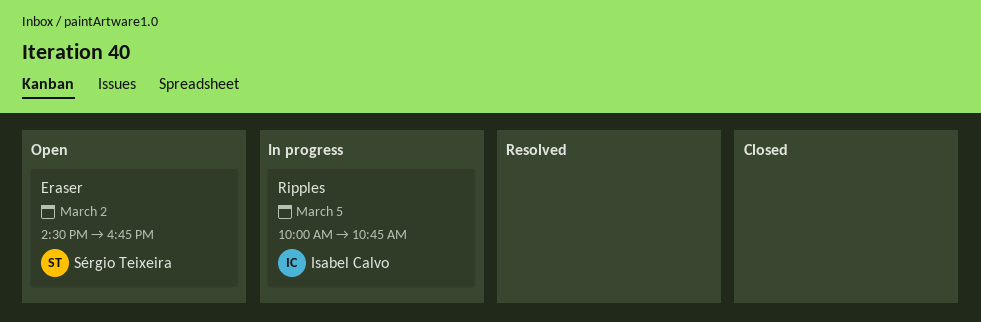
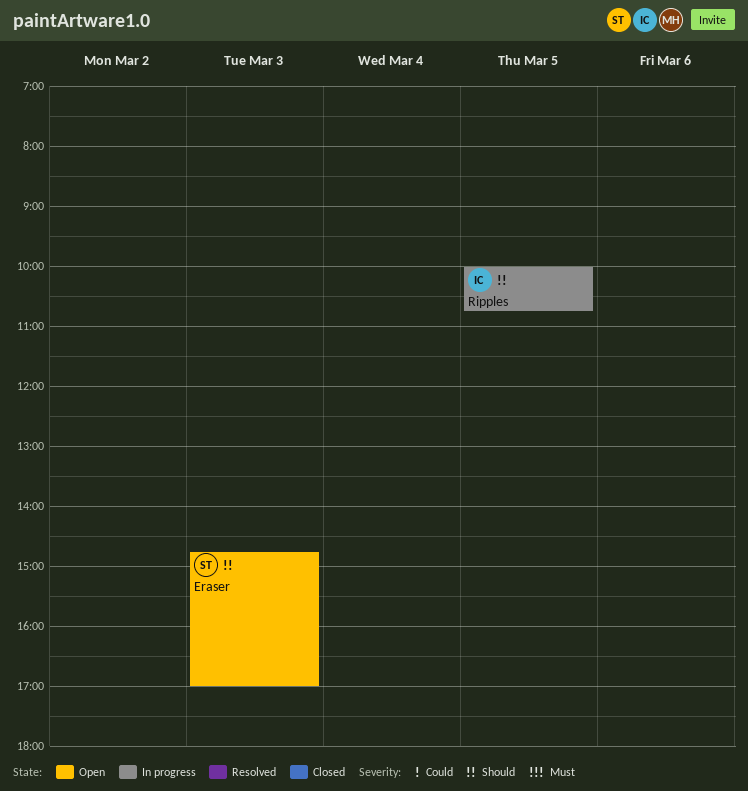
Eraser, day: Mar 2 -> Mar 3
Eraser, begins: 14:30 -> 14:45
Eraser, ends: 16:45 -> 17:00

